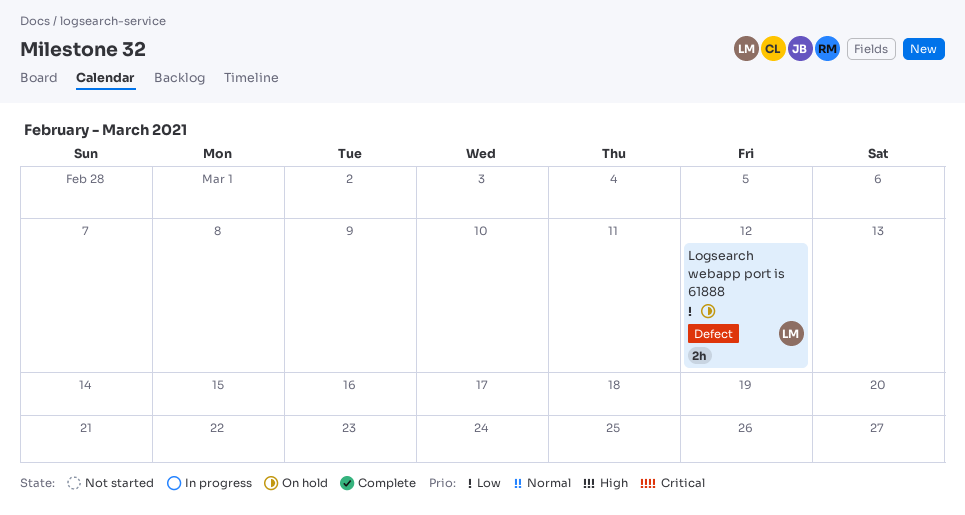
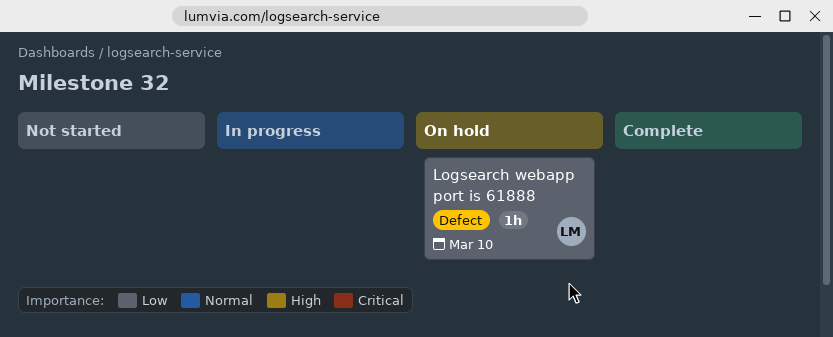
Logsearch webapp port is 61888, estimate: 2h -> 1h
Logsearch webapp port is 61888, due: Mar 12 -> Mar 10

